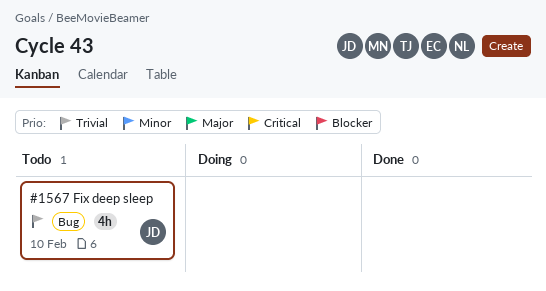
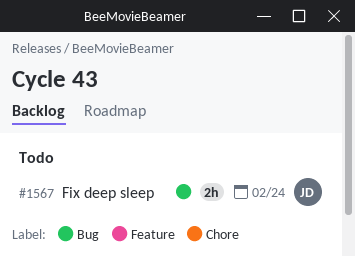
#1567, estimate: 4h -> 2h
#1567, due: Feb 10 -> Feb 24

